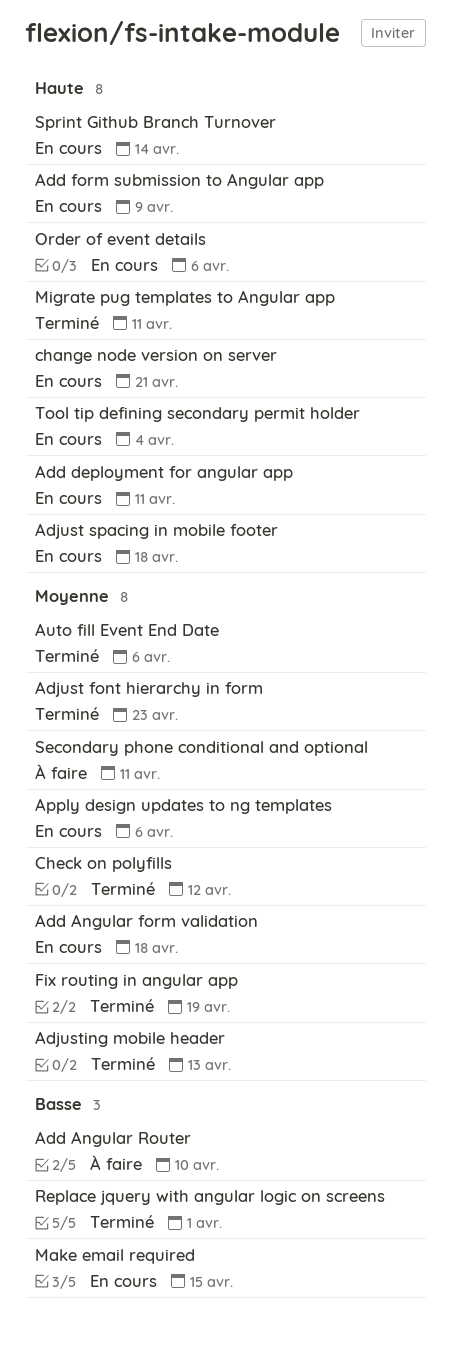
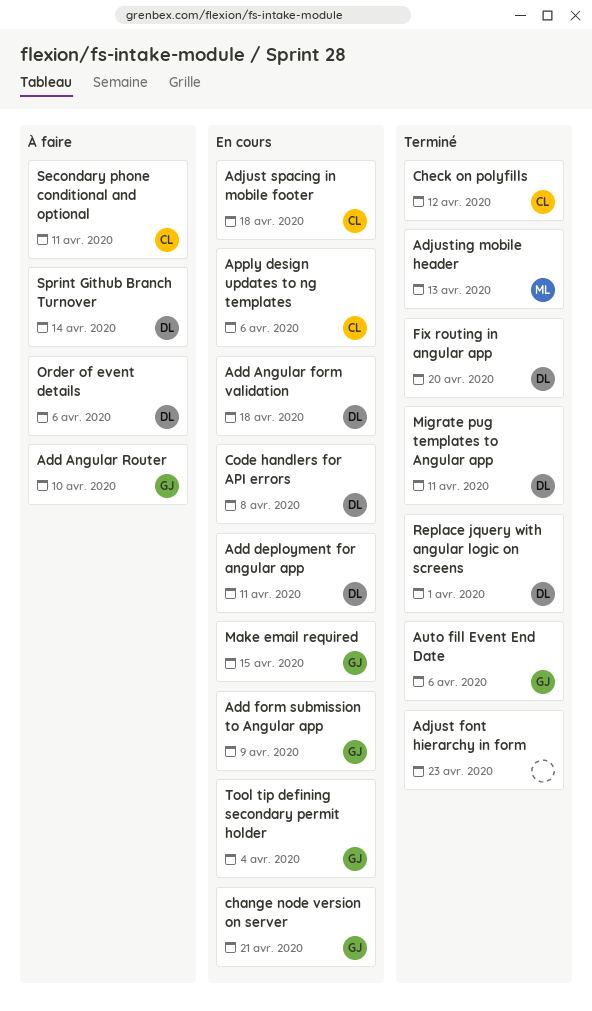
Code handlers for API errors: none -> present
Fix routing in angular app, due: Apr 19 -> Apr 20
Order of event details, status: En cours -> À faire
Sprint Github Branch Turnover, status: En cours -> À faire

